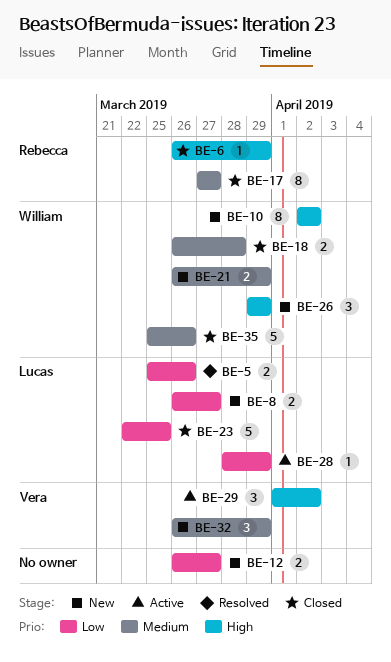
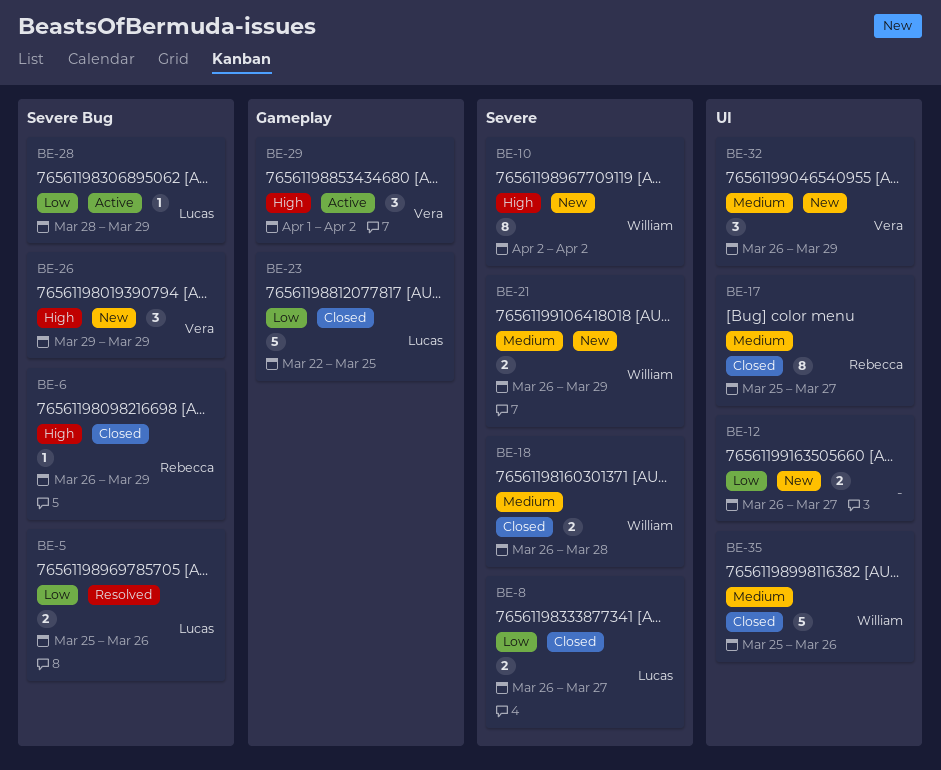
BE-8, status: New -> Closed
BE-17, start: Mar 27 -> Mar 25
BE-26, owner: William -> Vera

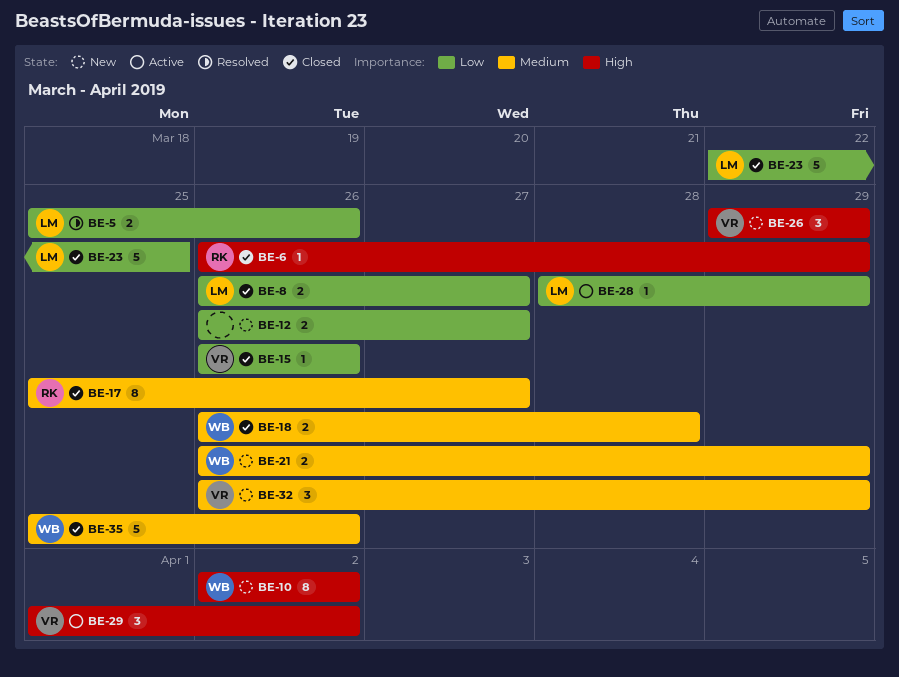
BE-15: none -> present

